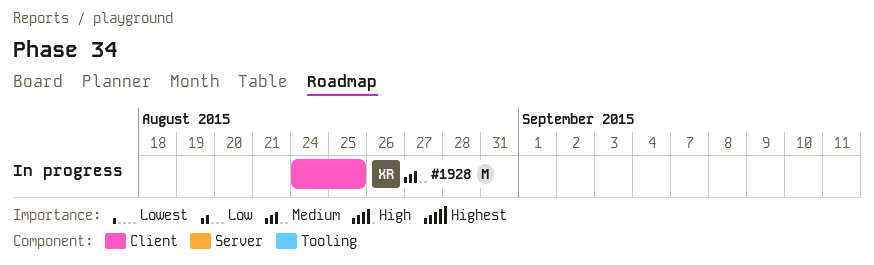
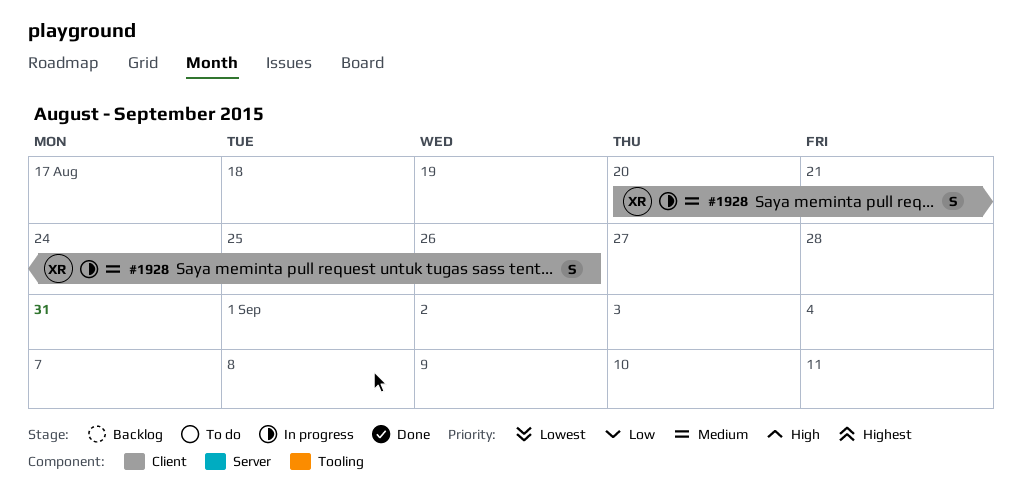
#1928, estimate: M -> S
#1928, start: Aug 24 -> Aug 20
#1928, due: Aug 25 -> Aug 26

